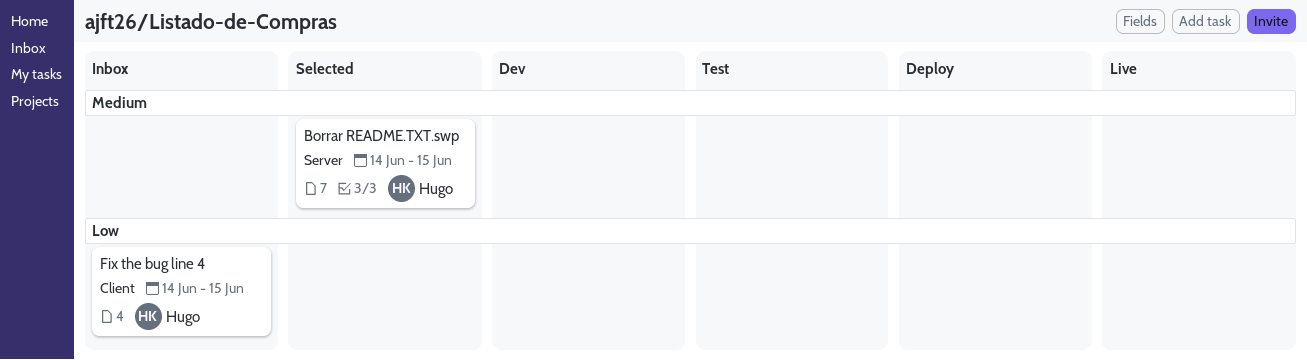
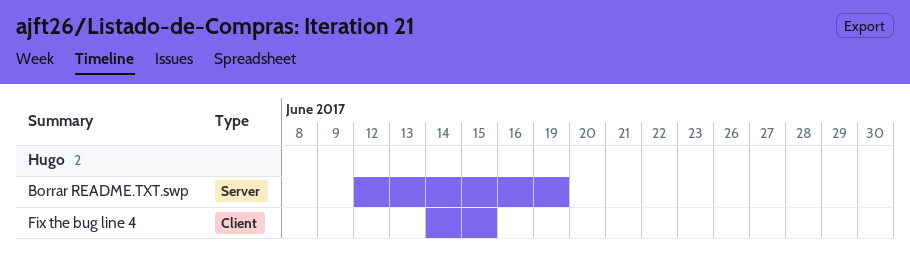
Borrar README.TXT.swp, start: Jun 14 -> Jun 12
Borrar README.TXT.swp, due: Jun 15 -> Jun 19

